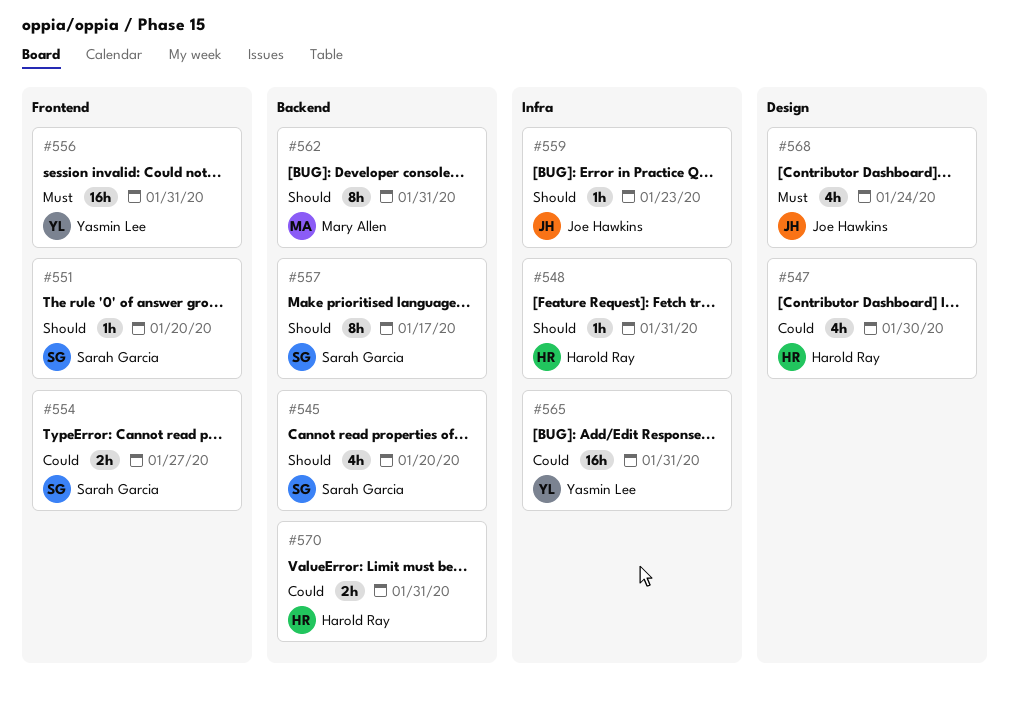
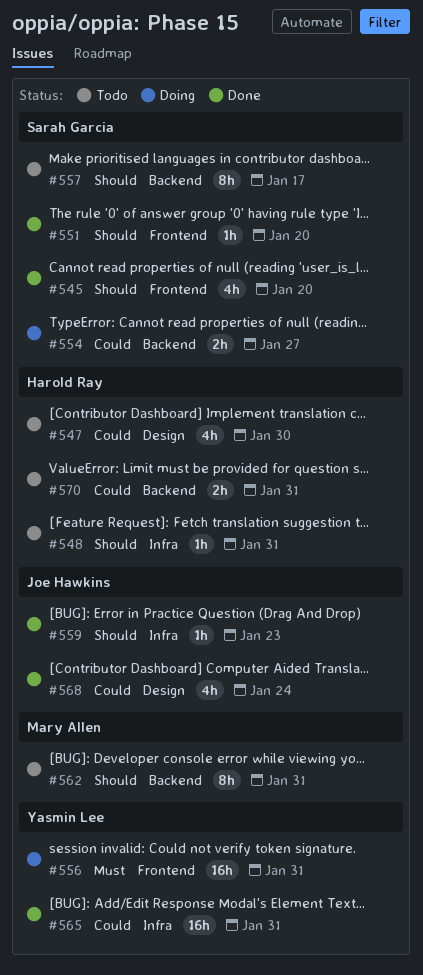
#545, label: Backend -> Frontend
#554, label: Frontend -> Backend
#568, priority: Must -> Could

